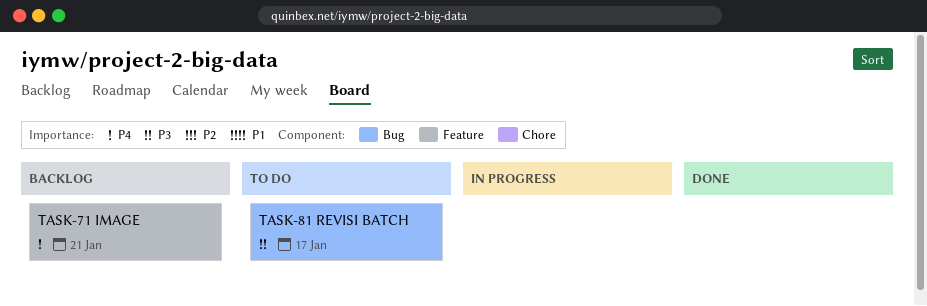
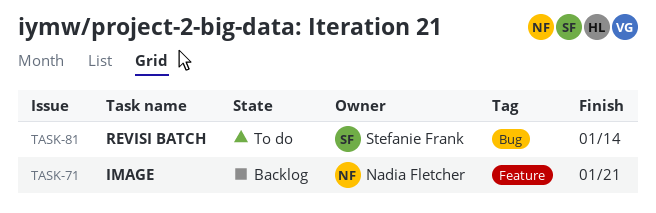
TASK-81, due: Jan 17 -> Jan 14

